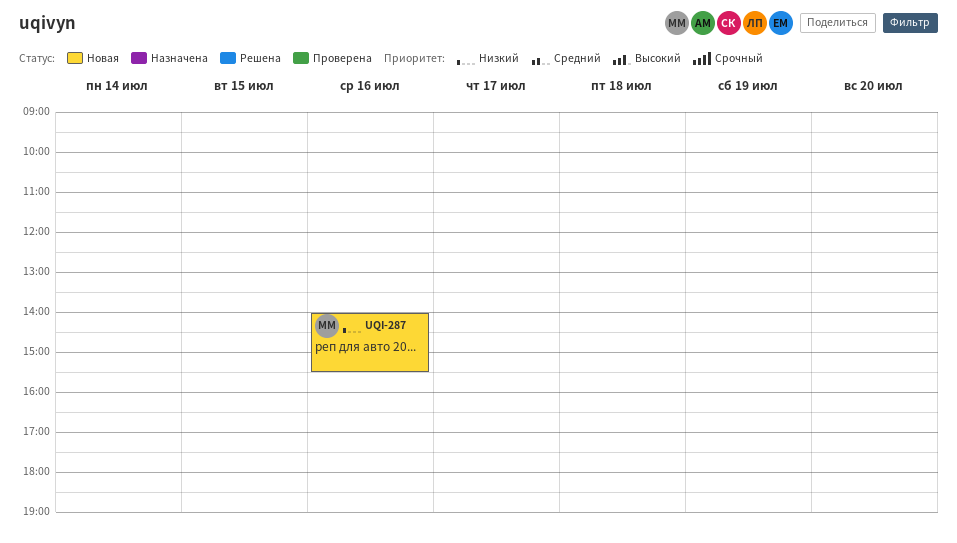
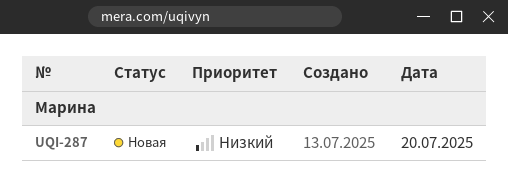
UQI-287, day: Jul 16 -> Jul 20

